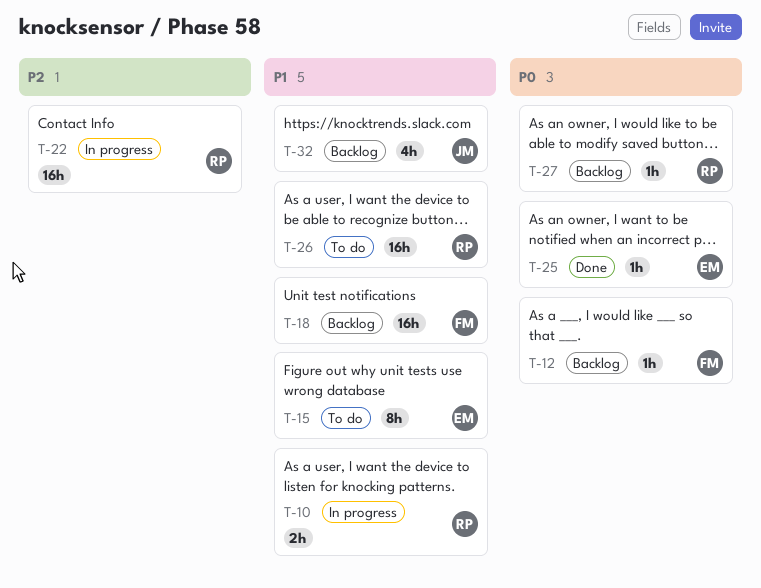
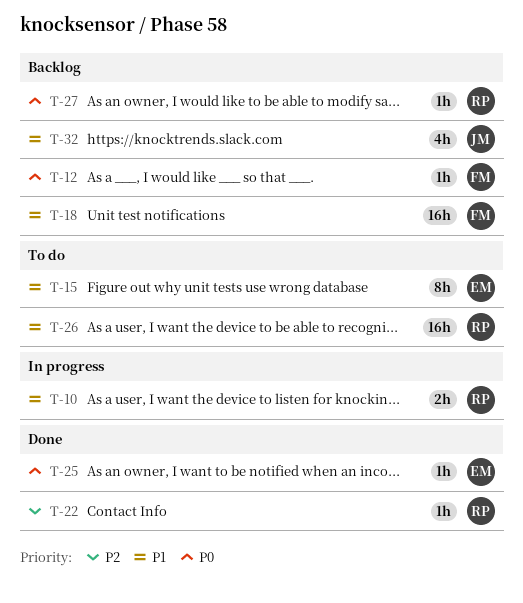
T-22, status: In progress -> Done
T-22, estimate: 16h -> 1h

